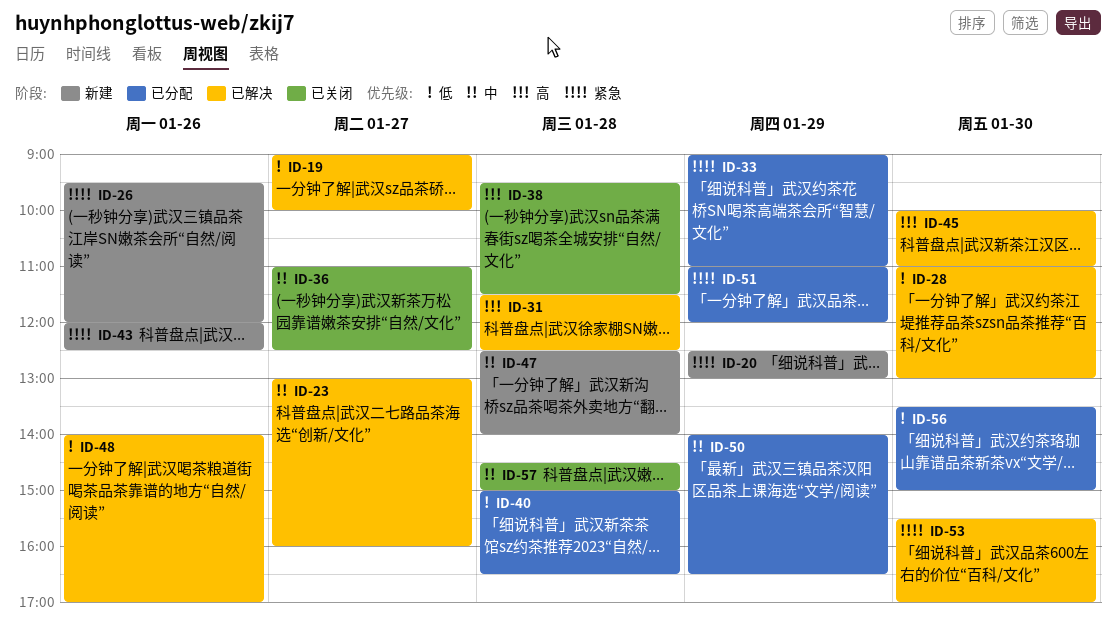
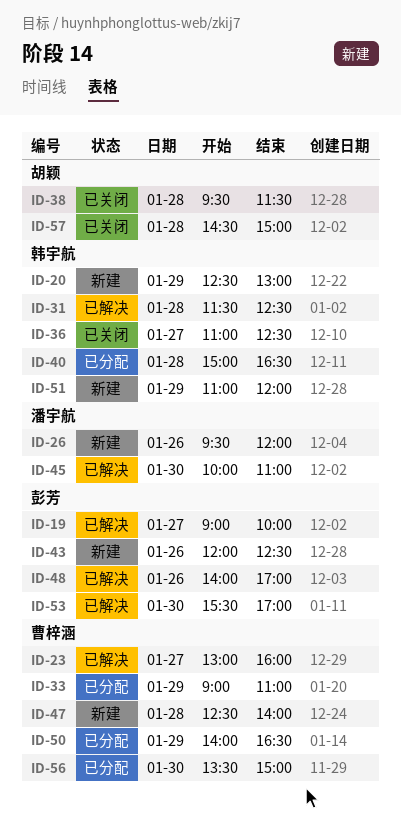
ID-28: present -> none
ID-51, status: 已分配 -> 新建

